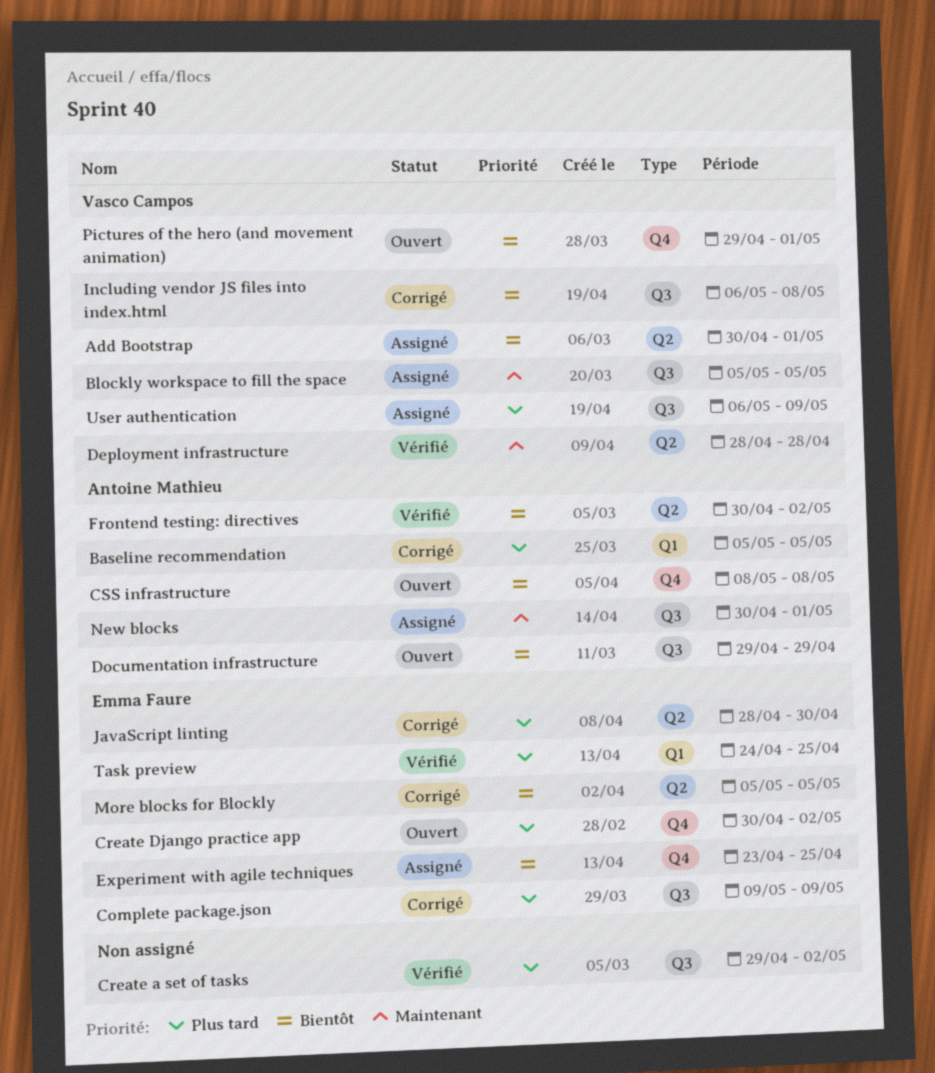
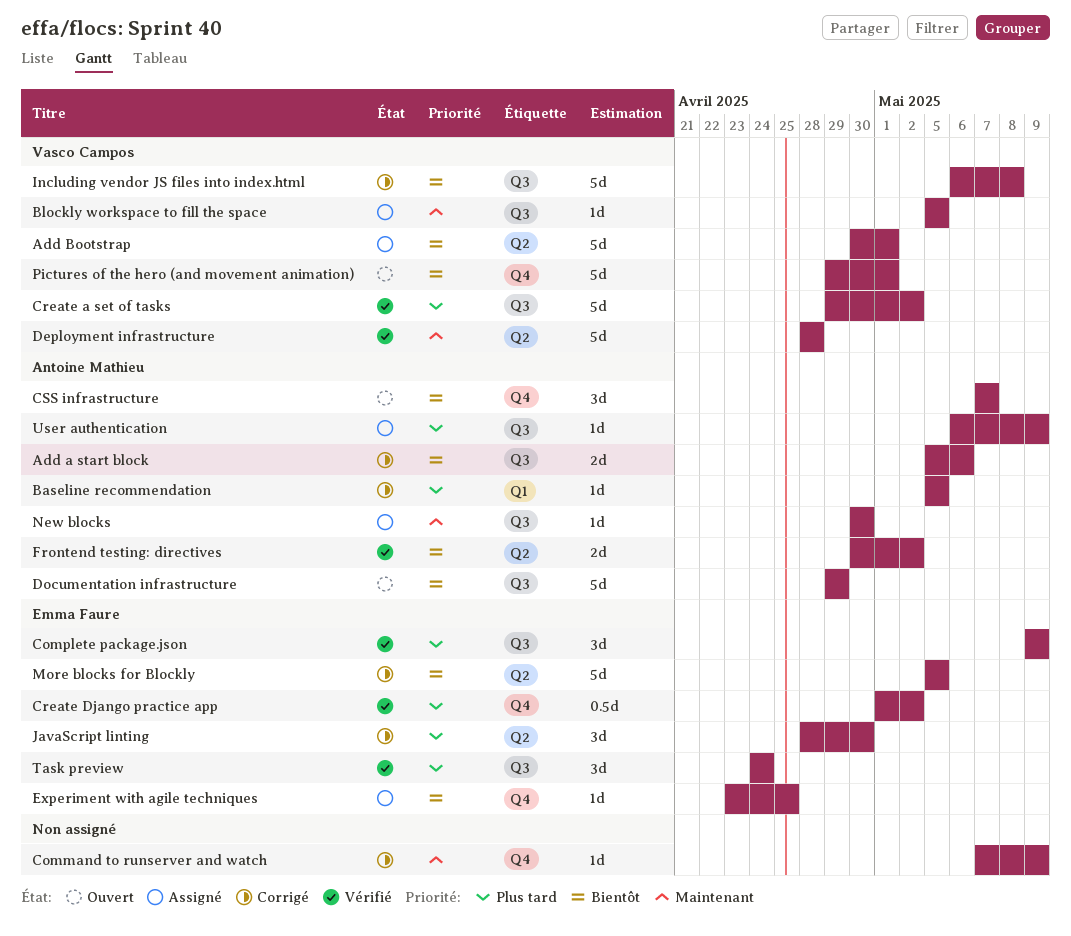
Add a start block: none -> present
Command to runserver and watch: none -> present
Complete package.json, status: Corrigé -> Vérifié
Create a set of tasks, owner: none -> Vasco Campos
Create Django practice app, status: Ouvert -> Vérifié
Create Django practice app, start: Apr 30 -> May 1
CSS infrastructure, start: May 8 -> May 7
CSS infrastructure, due: May 8 -> May 7
New blocks, due: May 1 -> Apr 30
Task preview, label: Q1 -> Q3
Task preview, due: Apr 25 -> Apr 24
User authentication, owner: Vasco Campos -> Antoine Mathieu

